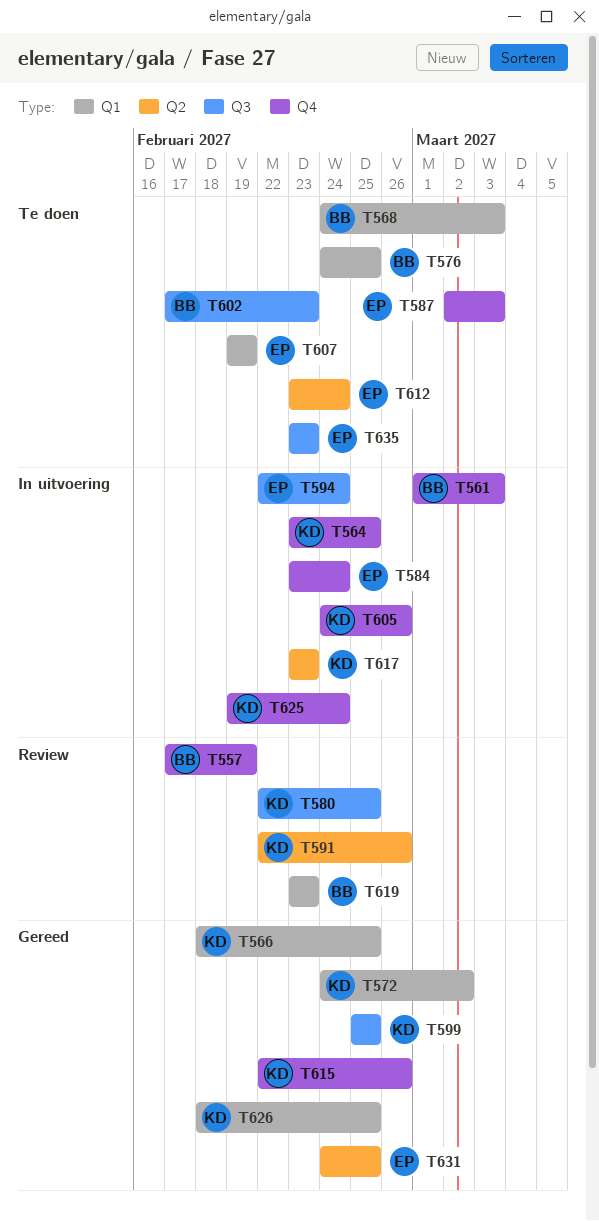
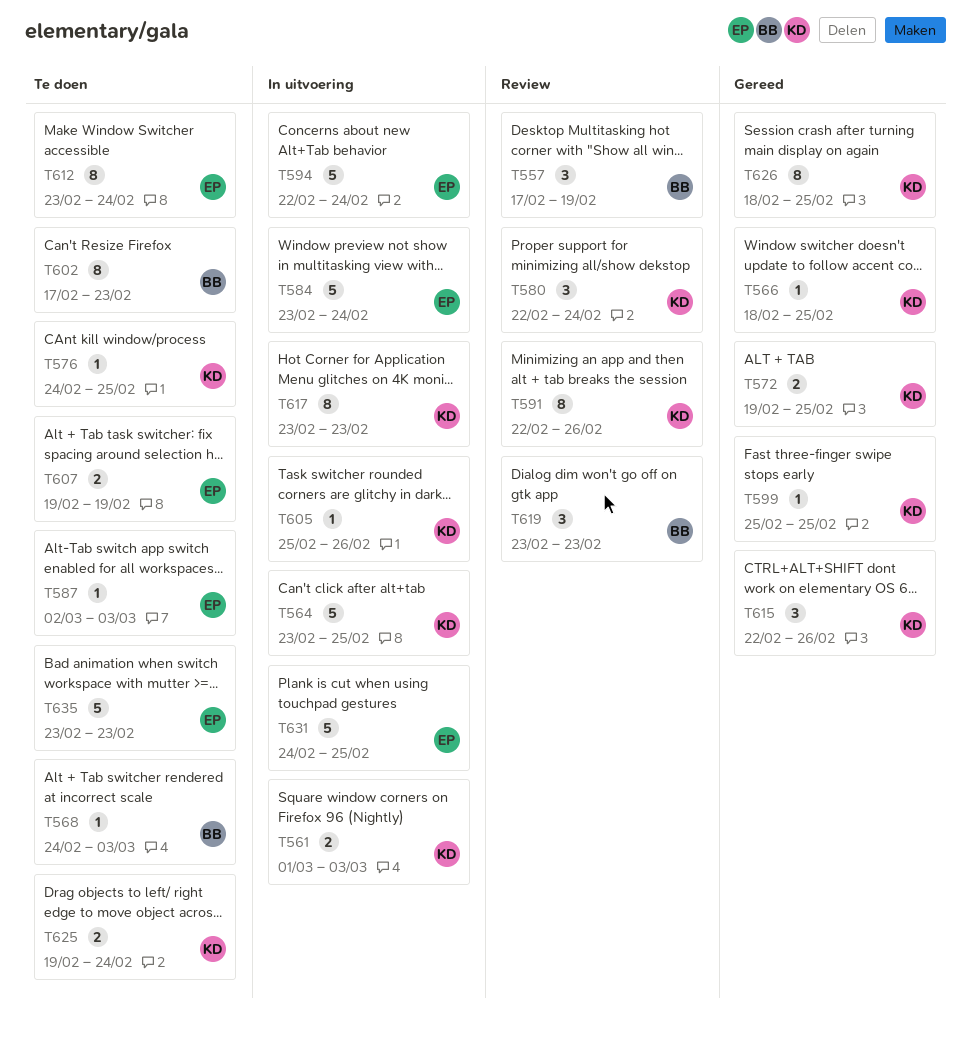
T561, owner: BB -> KD
T572, start: Feb 24 -> Feb 19
T572, due: Mar 2 -> Feb 25
T576, owner: BB -> KD
T580, due: Feb 25 -> Feb 24
T605, start: Feb 24 -> Feb 25
T625, status: In uitvoering -> Te doen
T631, status: Gereed -> In uitvoering

